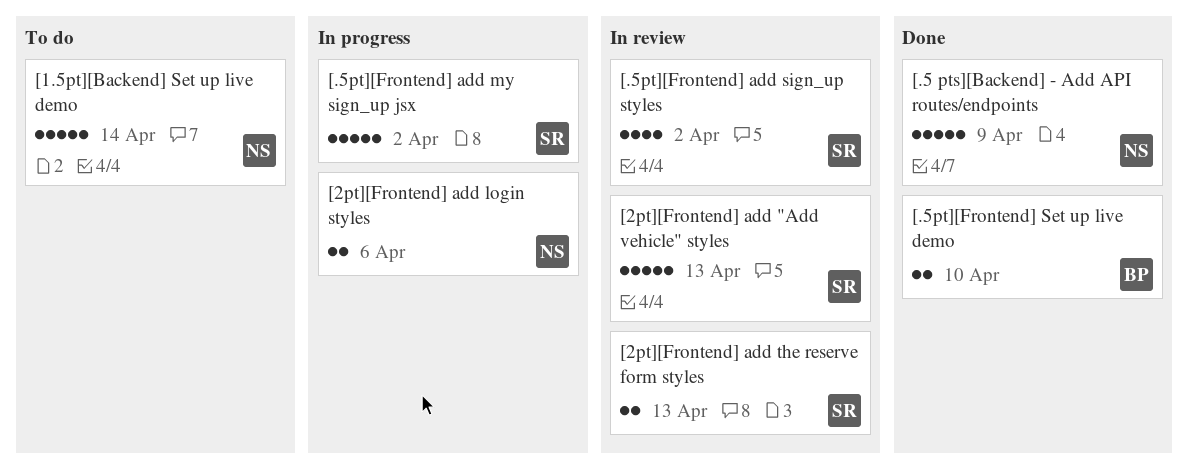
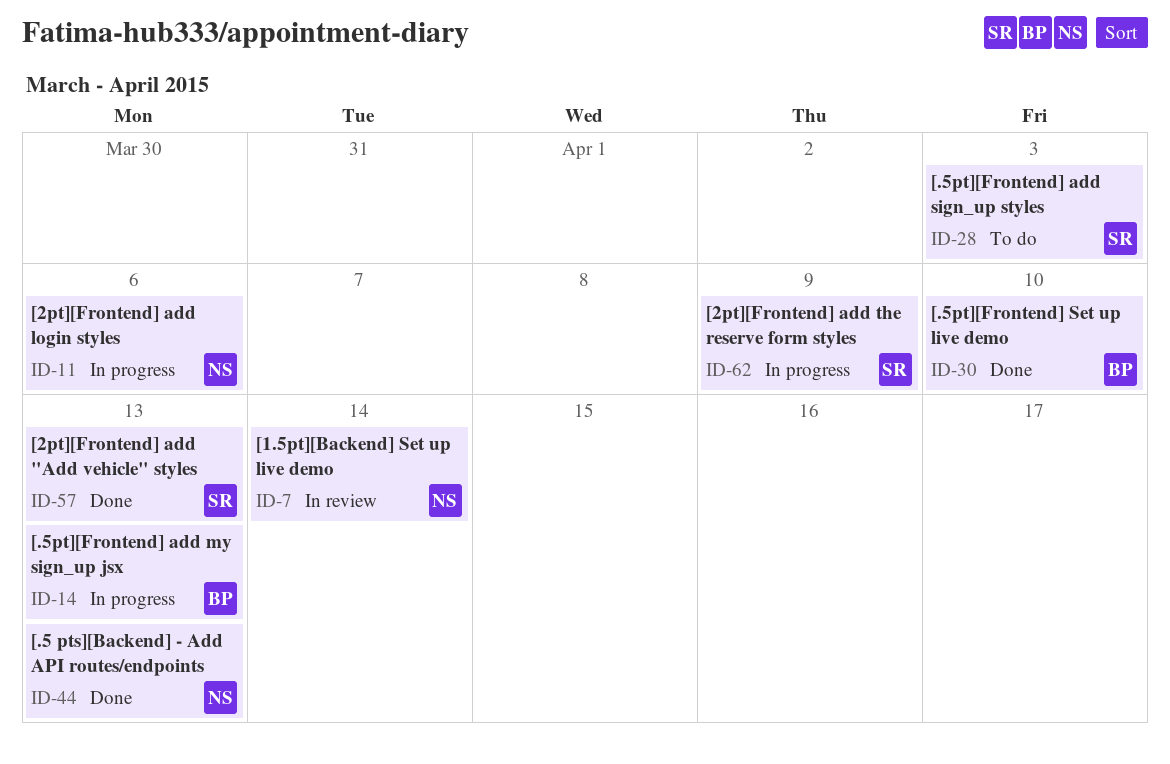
[.5 pts][Backend] - Add API routes/endpoints, due: Apr 9 -> Apr 13
[.5pt][Frontend] add my sign_up jsx, owner: SR -> BP
[.5pt][Frontend] add my sign_up jsx, due: Apr 2 -> Apr 13
[.5pt][Frontend] add sign_up styles, status: In review -> To do
[.5pt][Frontend] add sign_up styles, due: Apr 2 -> Apr 3
[1.5pt][Backend] Set up live demo, status: To do -> In review
[2pt][Frontend] add "Add vehicle" styles, status: In review -> Done
[2pt][Frontend] add the reserve form styles, status: In review -> In progress
[2pt][Frontend] add the reserve form styles, due: Apr 13 -> Apr 9

